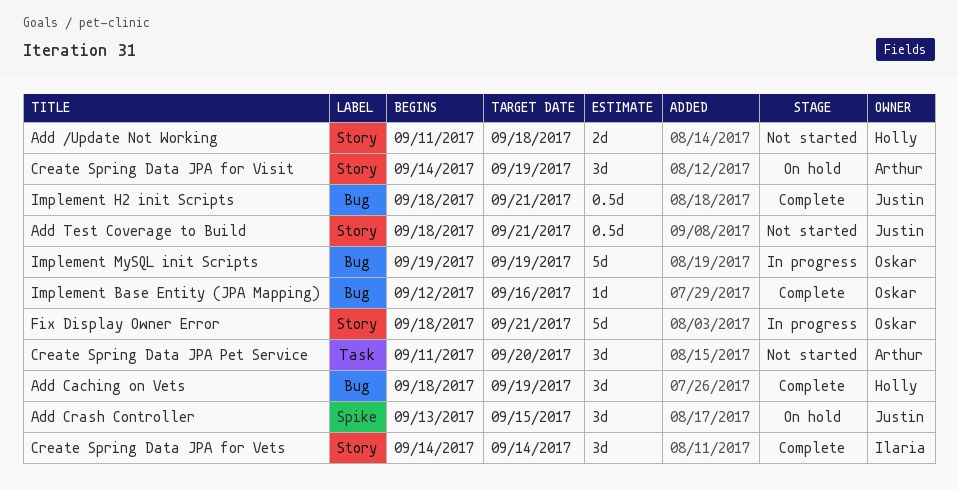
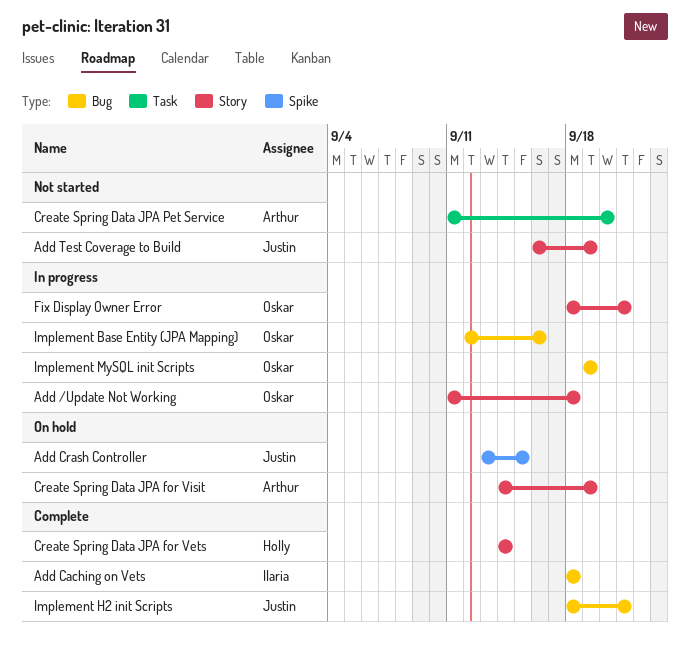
Add /Update Not Working, status: Not started -> In progress
Add /Update Not Working, owner: Holly -> Oskar
Add Caching on Vets, owner: Holly -> Ilaria
Add Caching on Vets, due: Sep 19 -> Sep 18
Add Test Coverage to Build, start: Sep 18 -> Sep 16
Add Test Coverage to Build, due: Sep 21 -> Sep 19
Create Spring Data JPA for Vets, owner: Ilaria -> Holly
Implement Base Entity (JPA Mapping), status: Complete -> In progress

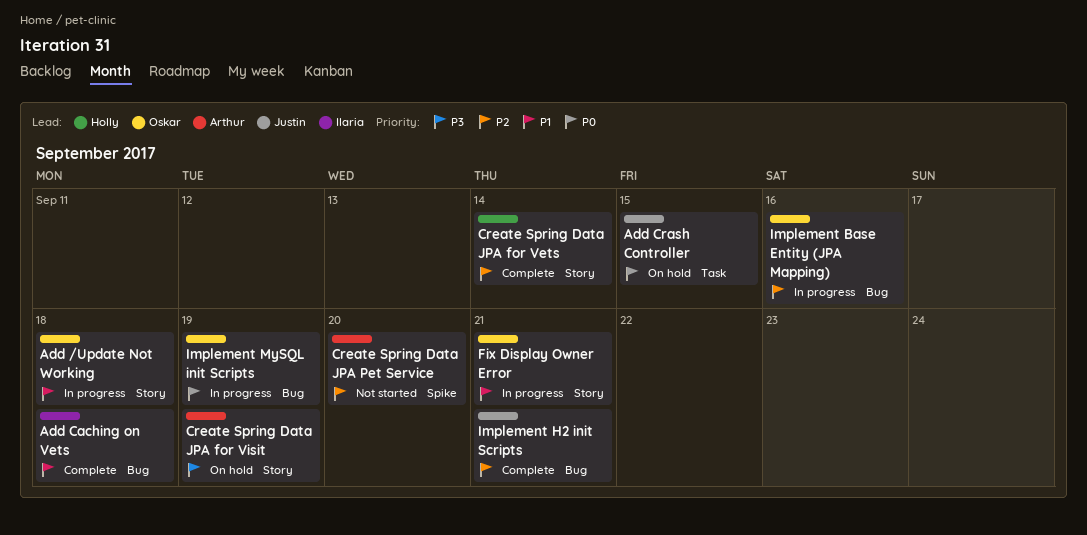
Add Crash Controller, label: Spike -> Task
Add Test Coverage to Build: present -> none
Create Spring Data JPA Pet Service, label: Task -> Spike

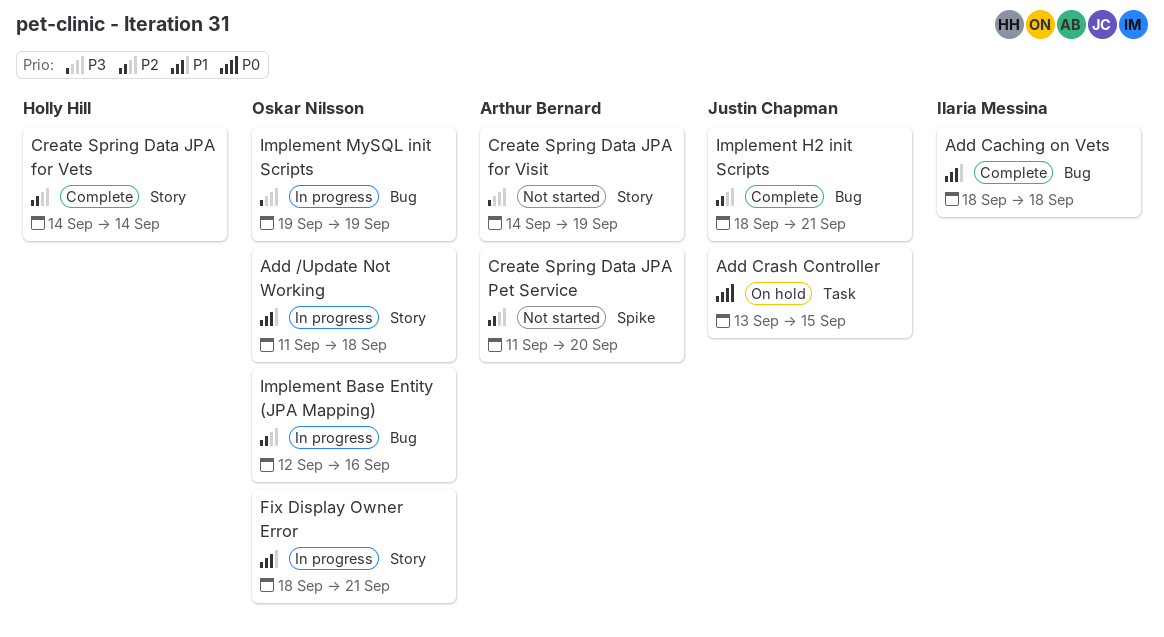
Create Spring Data JPA for Visit, status: On hold -> Not started
Implement MySQL init Scripts, priority: P0 -> P3

